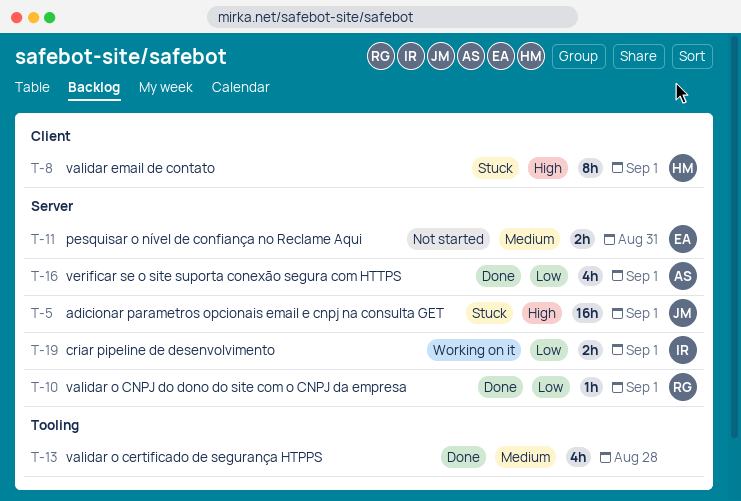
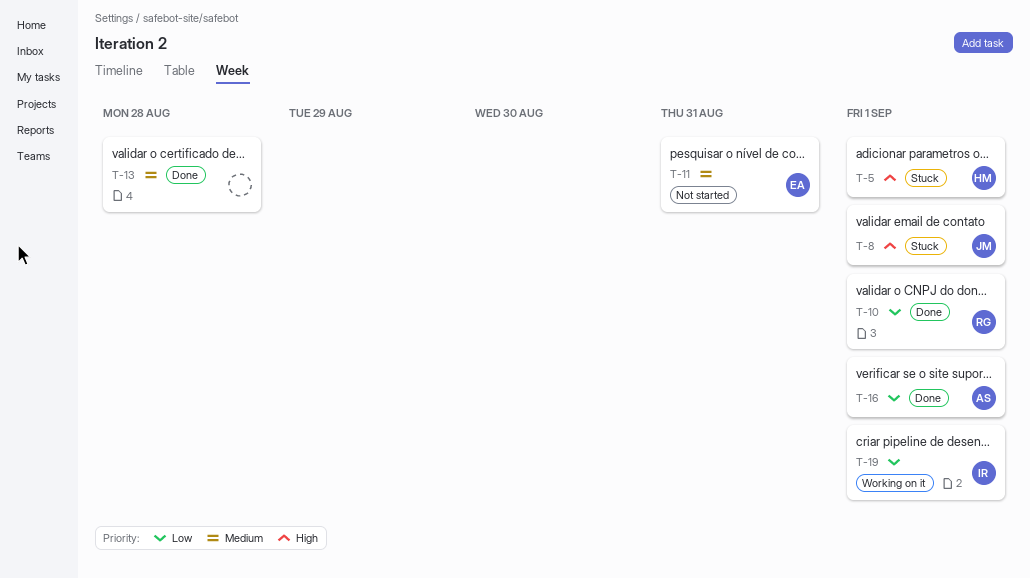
T-5, owner: JM -> HM
T-8, owner: HM -> JM

